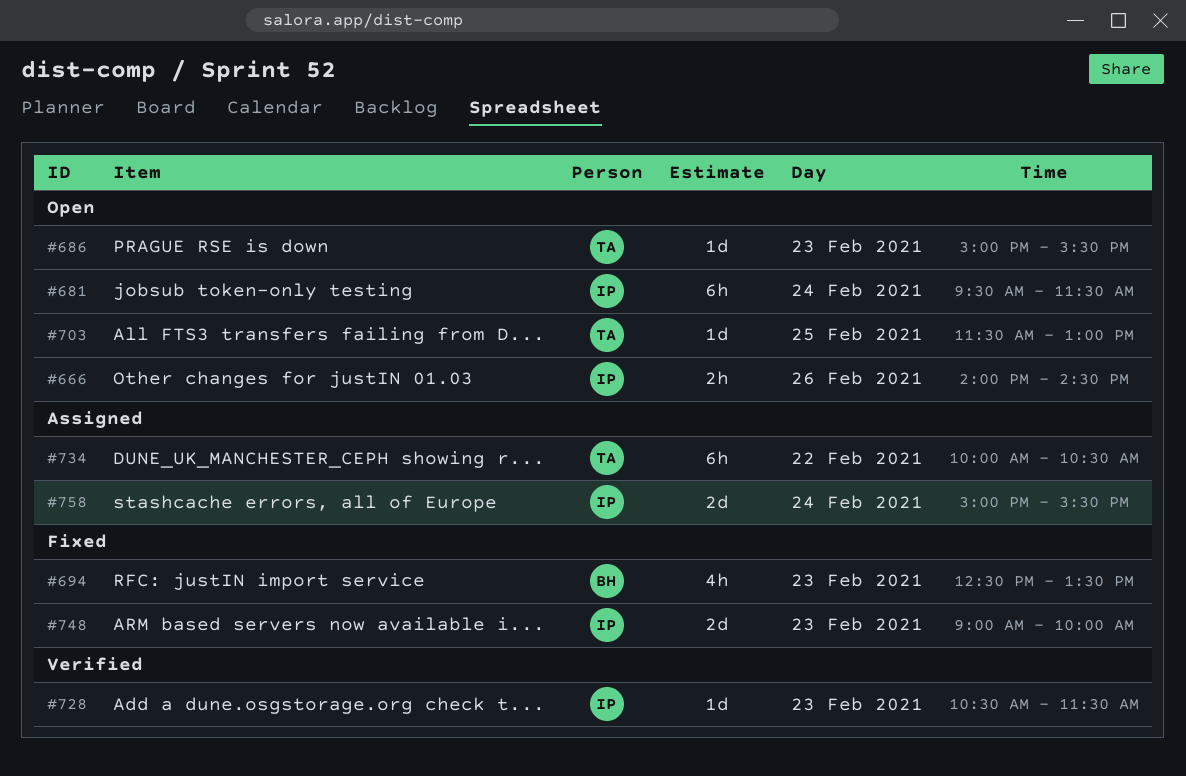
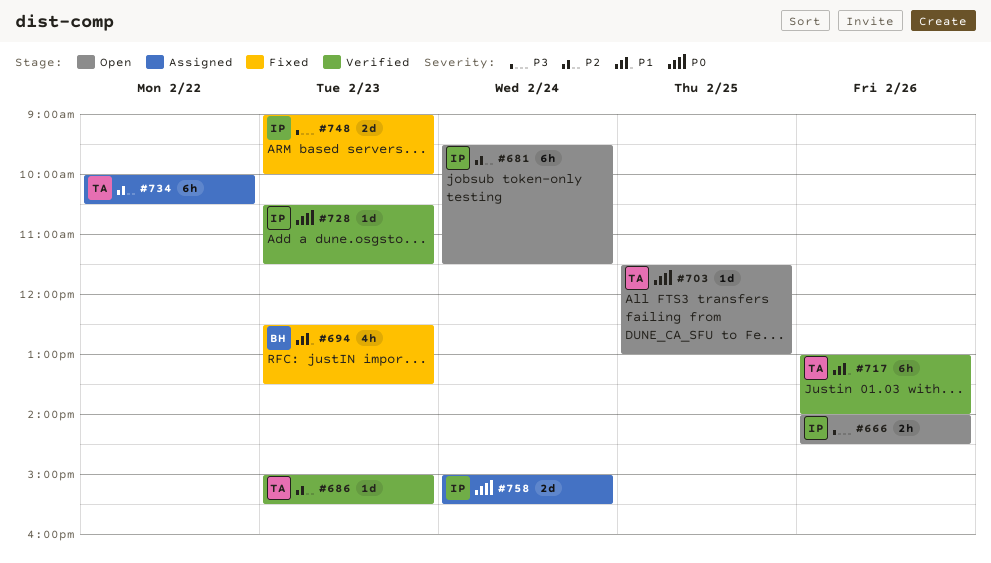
#686, status: Open -> Verified
#717: none -> present

